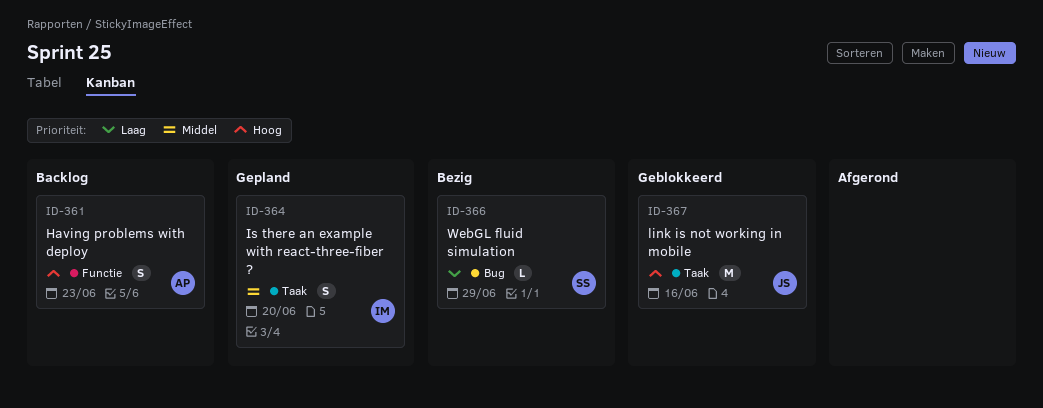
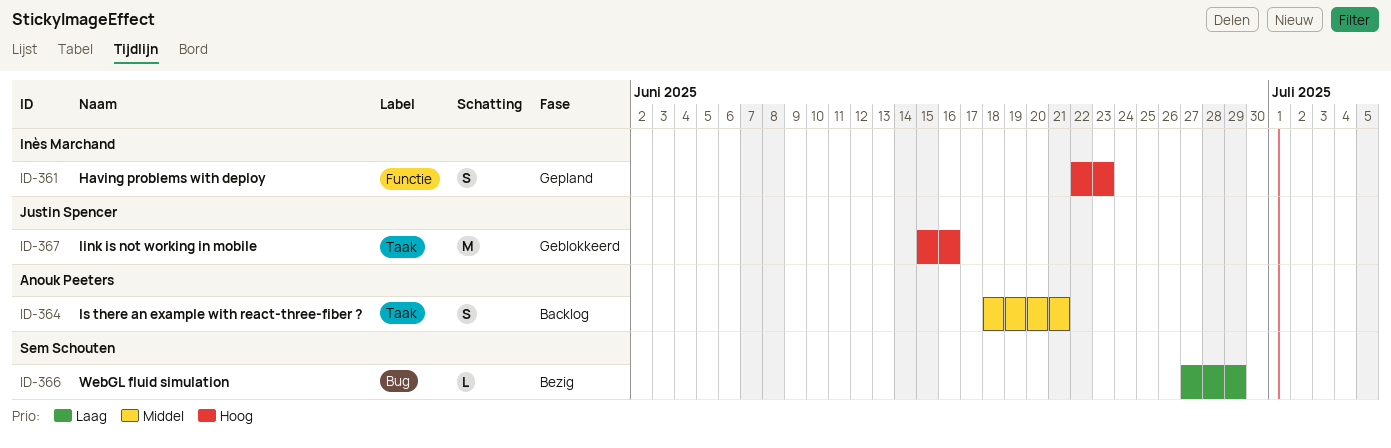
ID-361, status: Backlog -> Gepland
ID-361, owner: Anouk Peeters -> Inès Marchand
ID-364, status: Gepland -> Backlog
ID-364, owner: Inès Marchand -> Anouk Peeters
ID-364, due: Jun 20 -> Jun 21

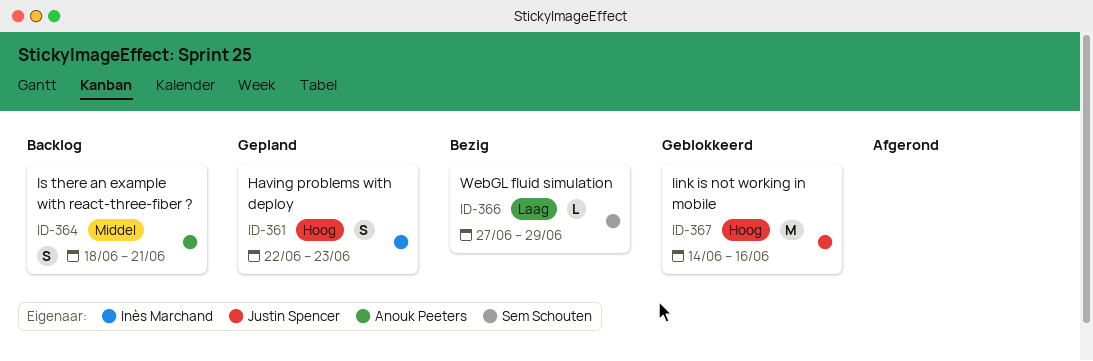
ID-367, start: Jun 15 -> Jun 14

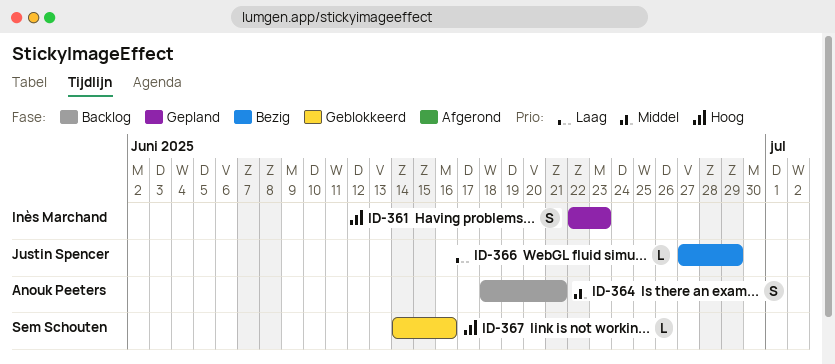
ID-366, owner: Sem Schouten -> Justin Spencer
ID-367, owner: Justin Spencer -> Sem Schouten
ID-367, estimate: M -> L

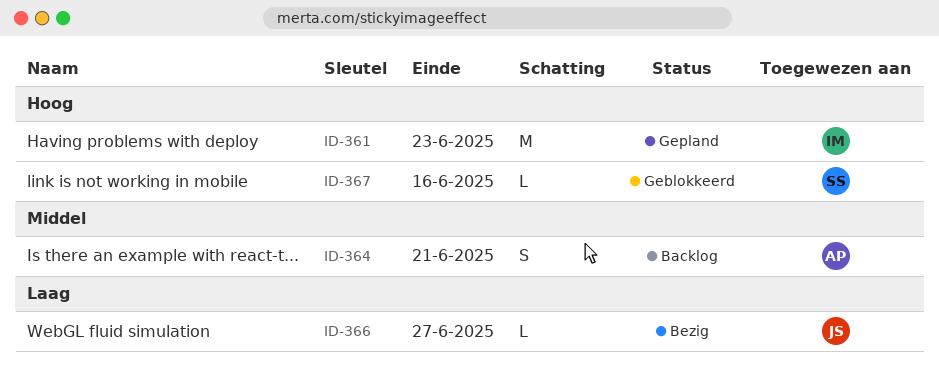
ID-361, estimate: S -> M
ID-366, due: Jun 29 -> Jun 27

